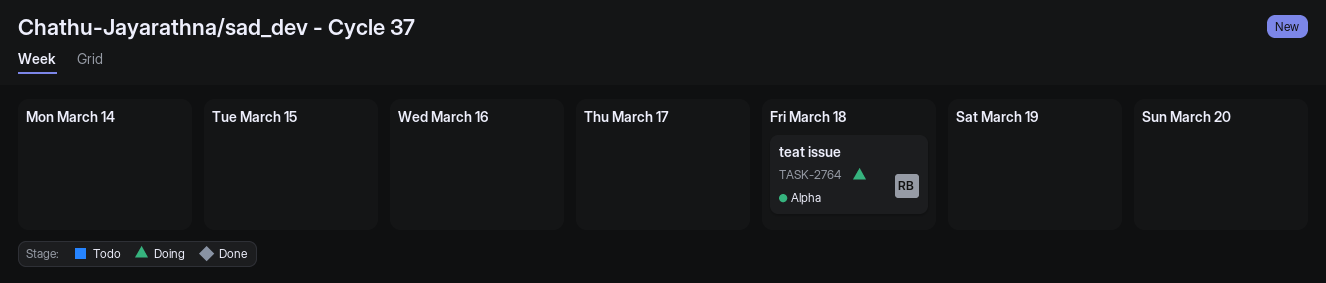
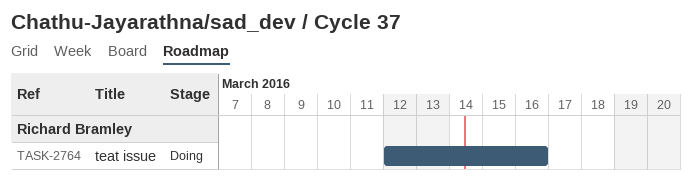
TASK-2764, due: Mar 18 -> Mar 16

